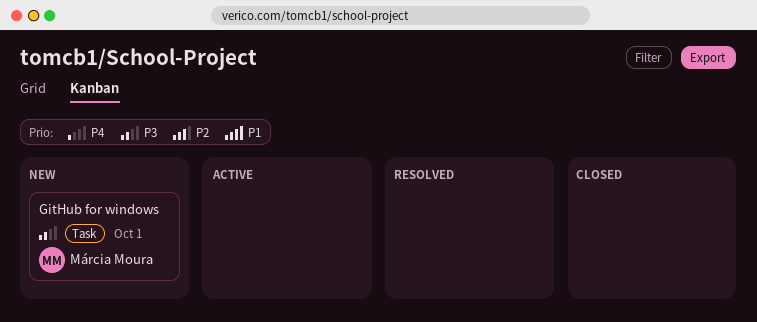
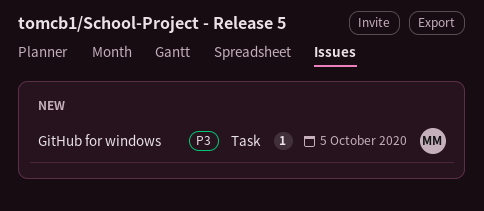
GitHub for windows, due: Oct 1 -> Oct 5

